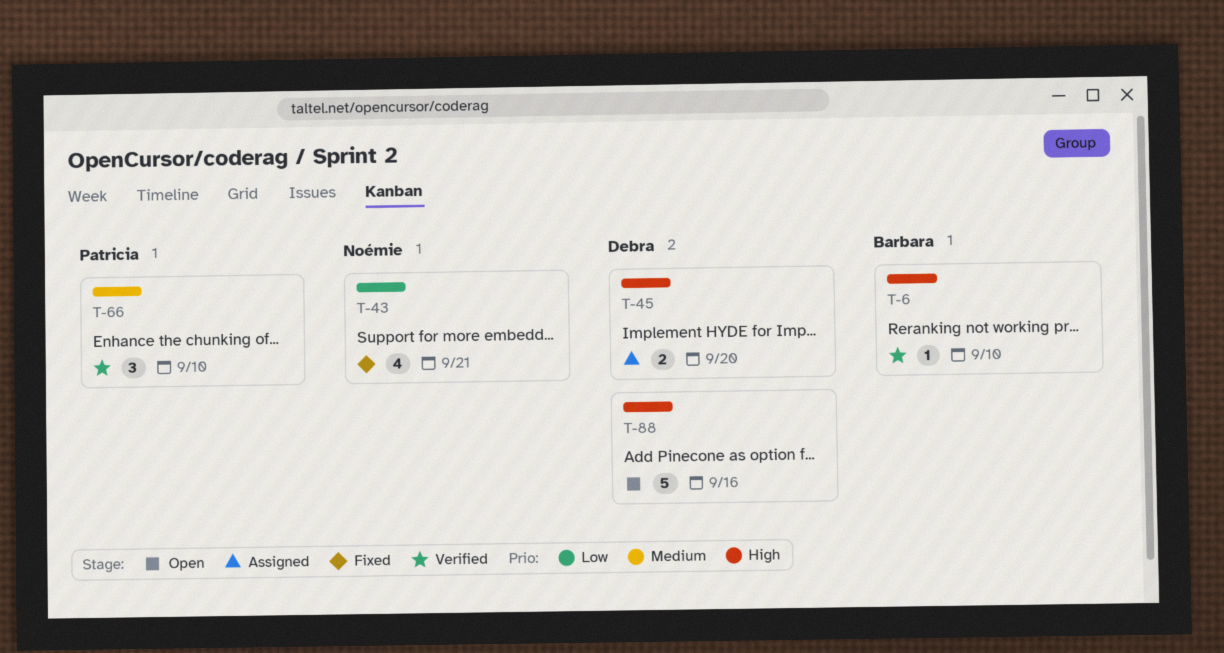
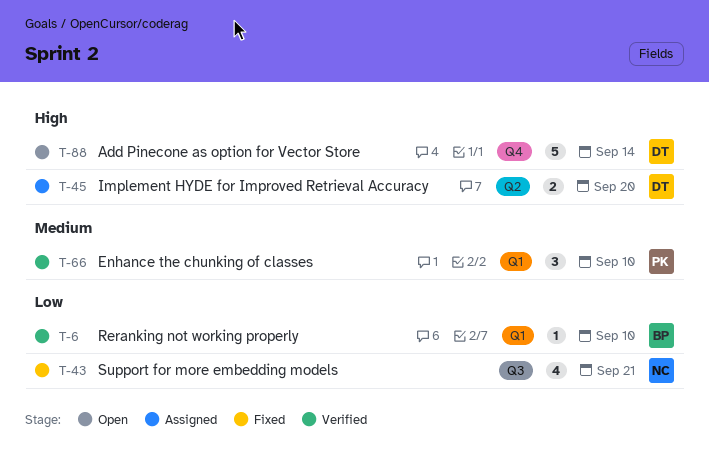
T-6, priority: High -> Low
T-88, due: Sep 16 -> Sep 14

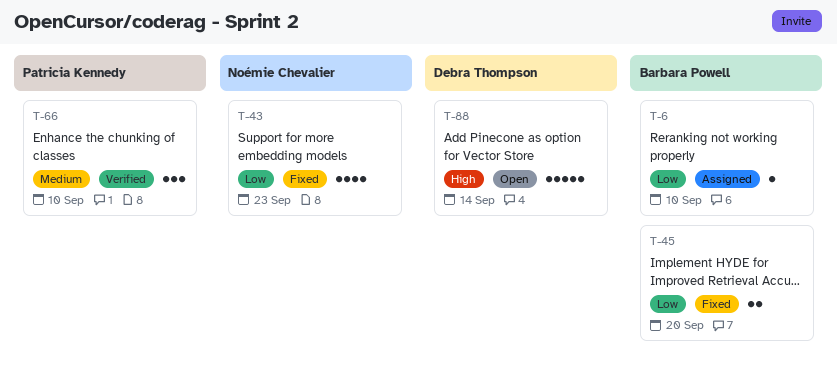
T-6, status: Verified -> Assigned
T-43, due: Sep 21 -> Sep 23
T-45, status: Assigned -> Fixed
T-45, owner: Debra Thompson -> Barbara Powell
T-45, priority: High -> Low

